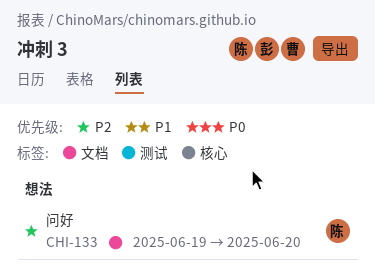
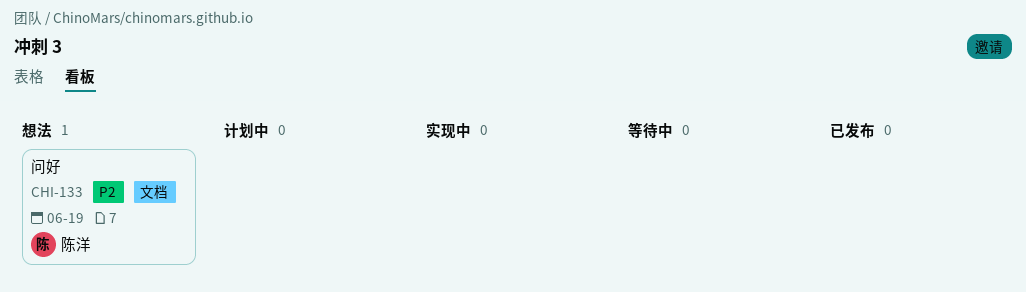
CHI-133, due: Jun 20 -> Jun 19

